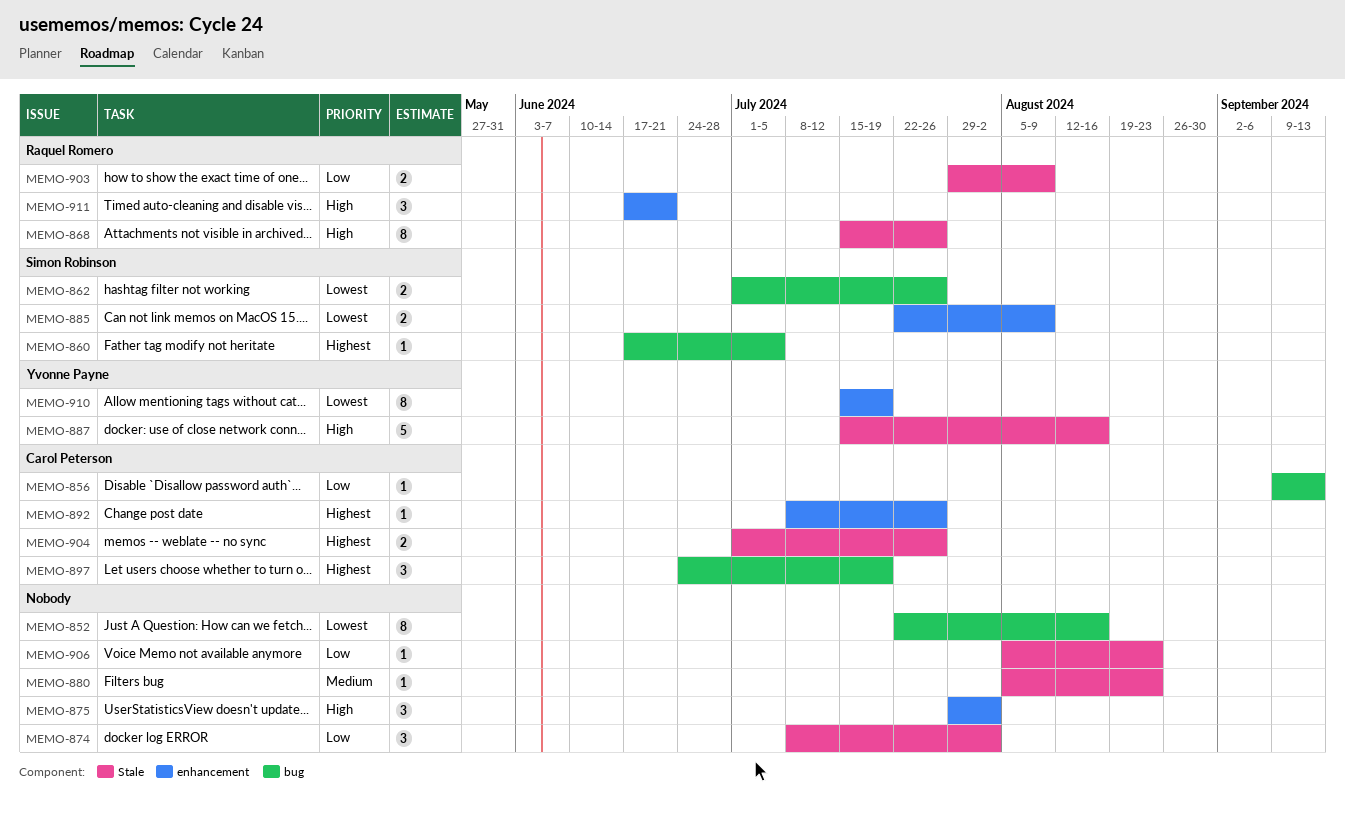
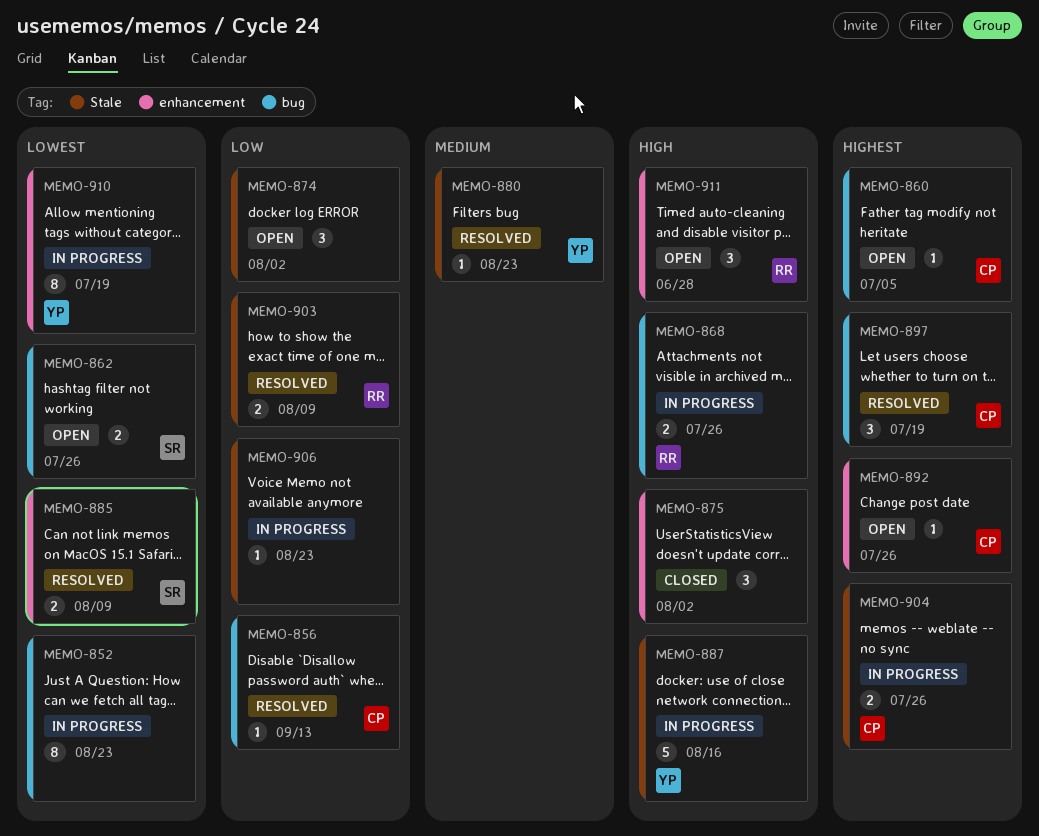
MEMO-852, due: Aug 16 -> Aug 23
MEMO-860, owner: Simon Robinson -> Carol Peterson
MEMO-868, label: Stale -> bug
MEMO-868, estimate: 8 -> 2
MEMO-880, owner: none -> Yvonne Payne
MEMO-911, due: Jun 21 -> Jun 28

